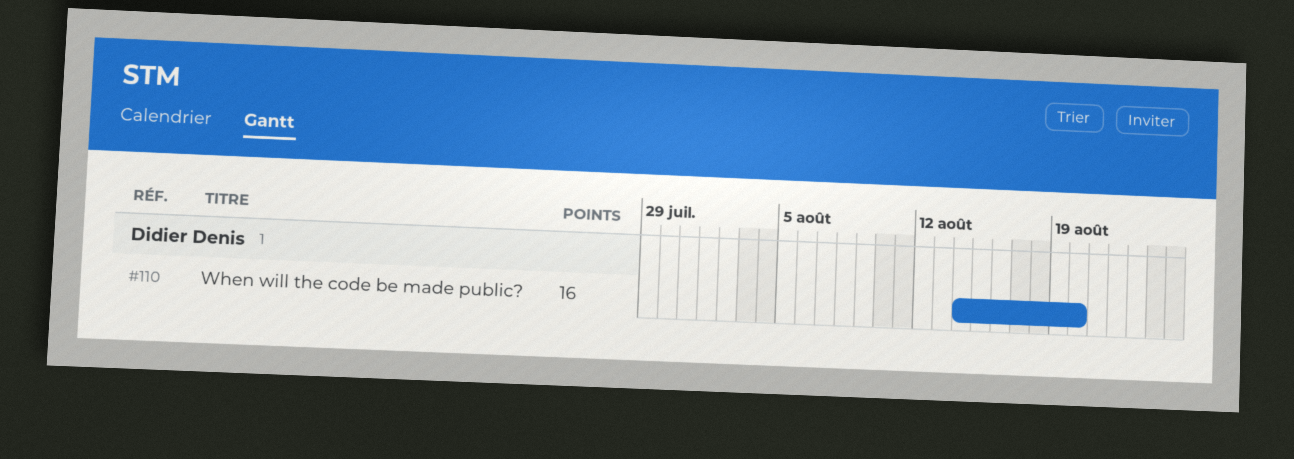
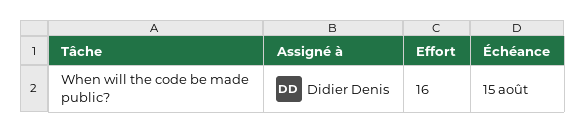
When will the code be made public?, due: Aug 20 -> Aug 15

